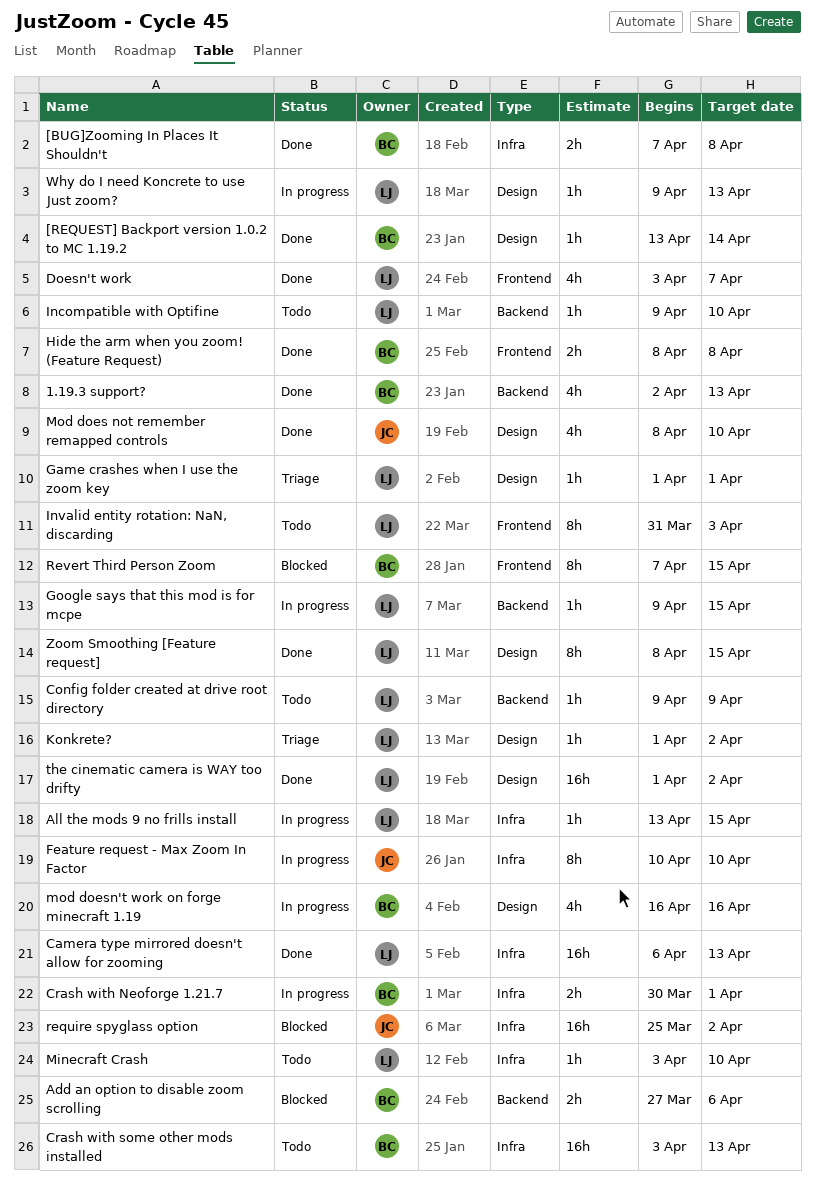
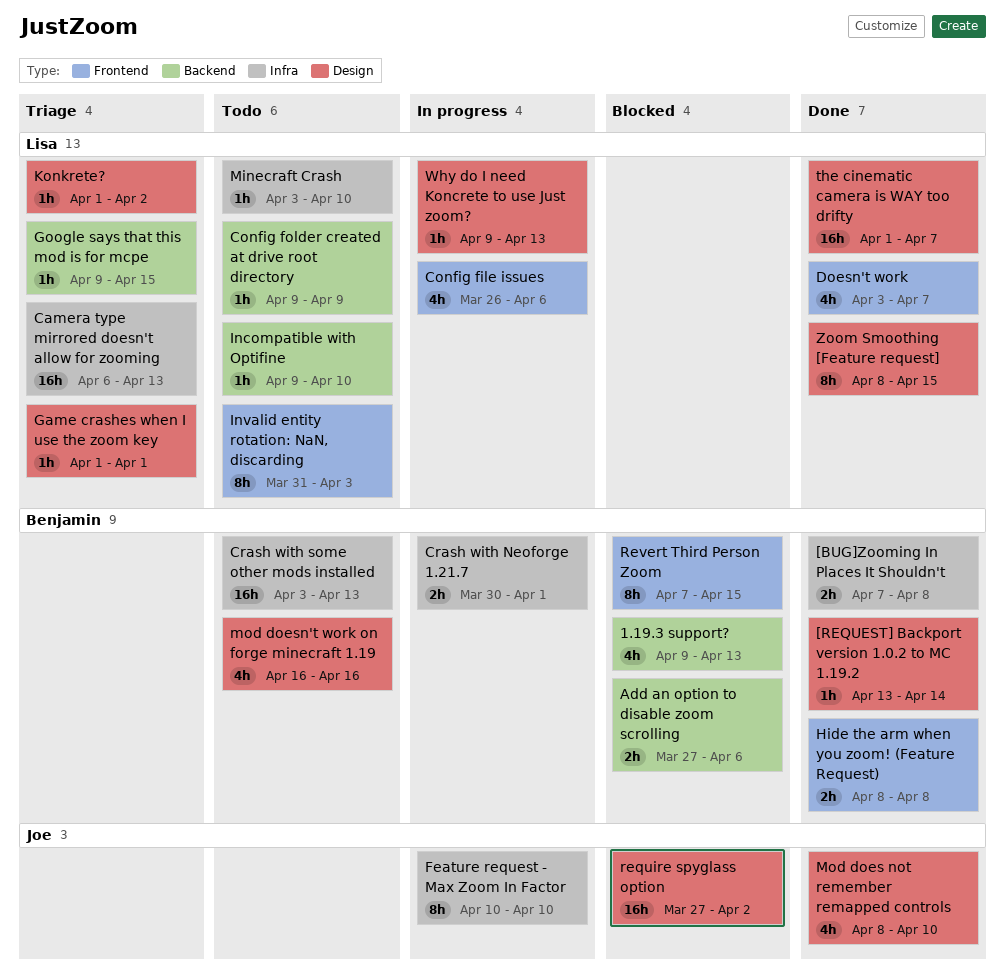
1.19.3 support?, status: Done -> Blocked
1.19.3 support?, start: Apr 2 -> Apr 9
All the mods 9 no frills install: present -> none
Camera type mirrored doesn't allow for zooming, status: Done -> Triage
Config file issues: none -> present
Google says that this mod is for mcpe, status: In progress -> Triage
mod doesn't work on forge minecraft 1.19, status: In progress -> Todo
require spyglass option, label: Infra -> Design
require spyglass option, start: Mar 25 -> Mar 27
the cinematic camera is WAY too drifty, due: Apr 2 -> Apr 7

